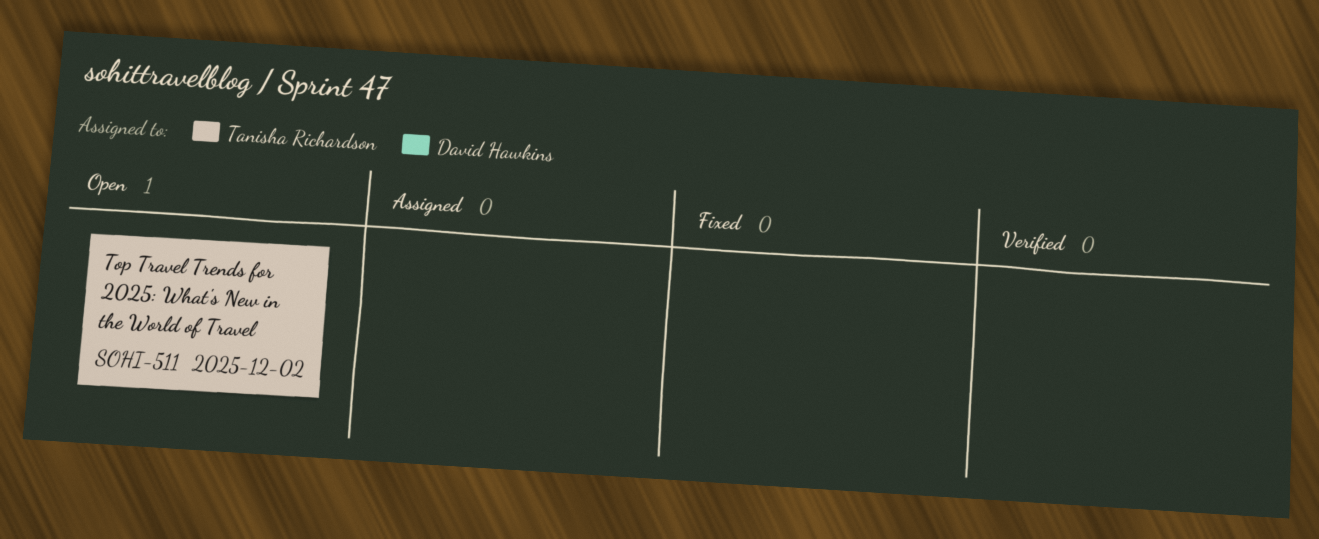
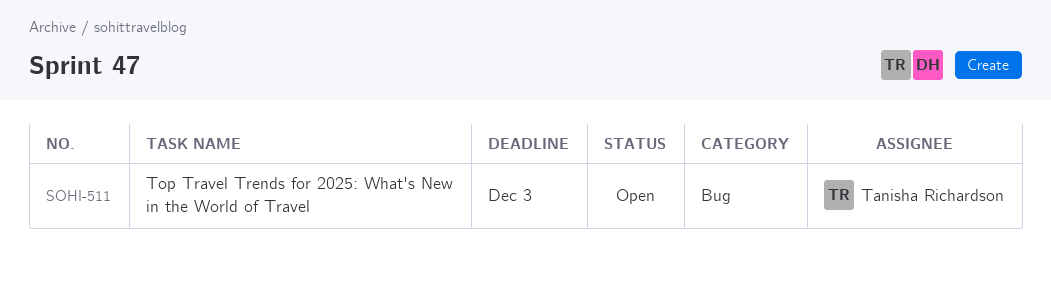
SOHI-511, due: Dec 2 -> Dec 3

